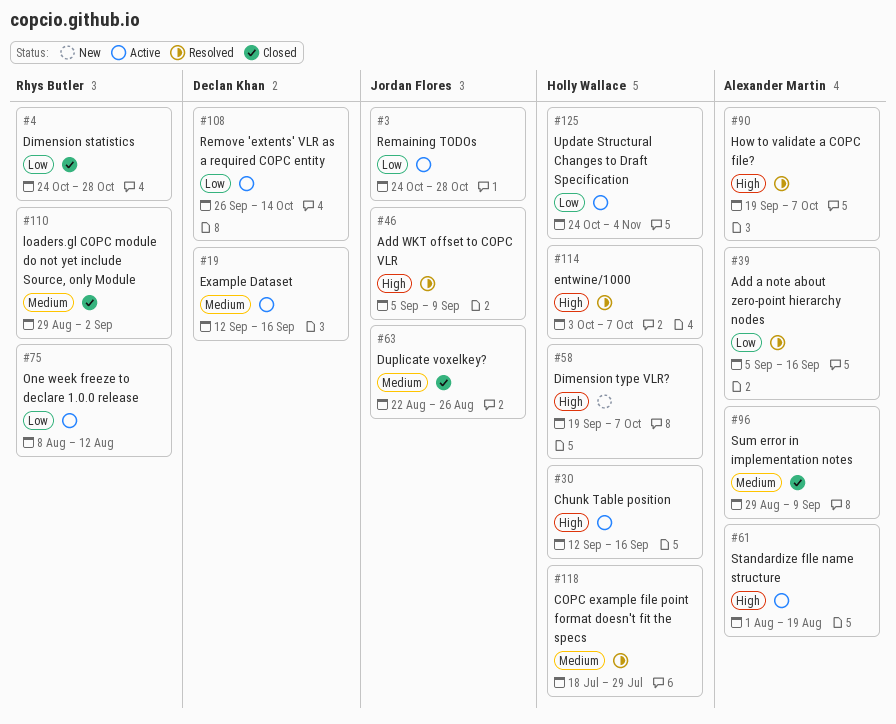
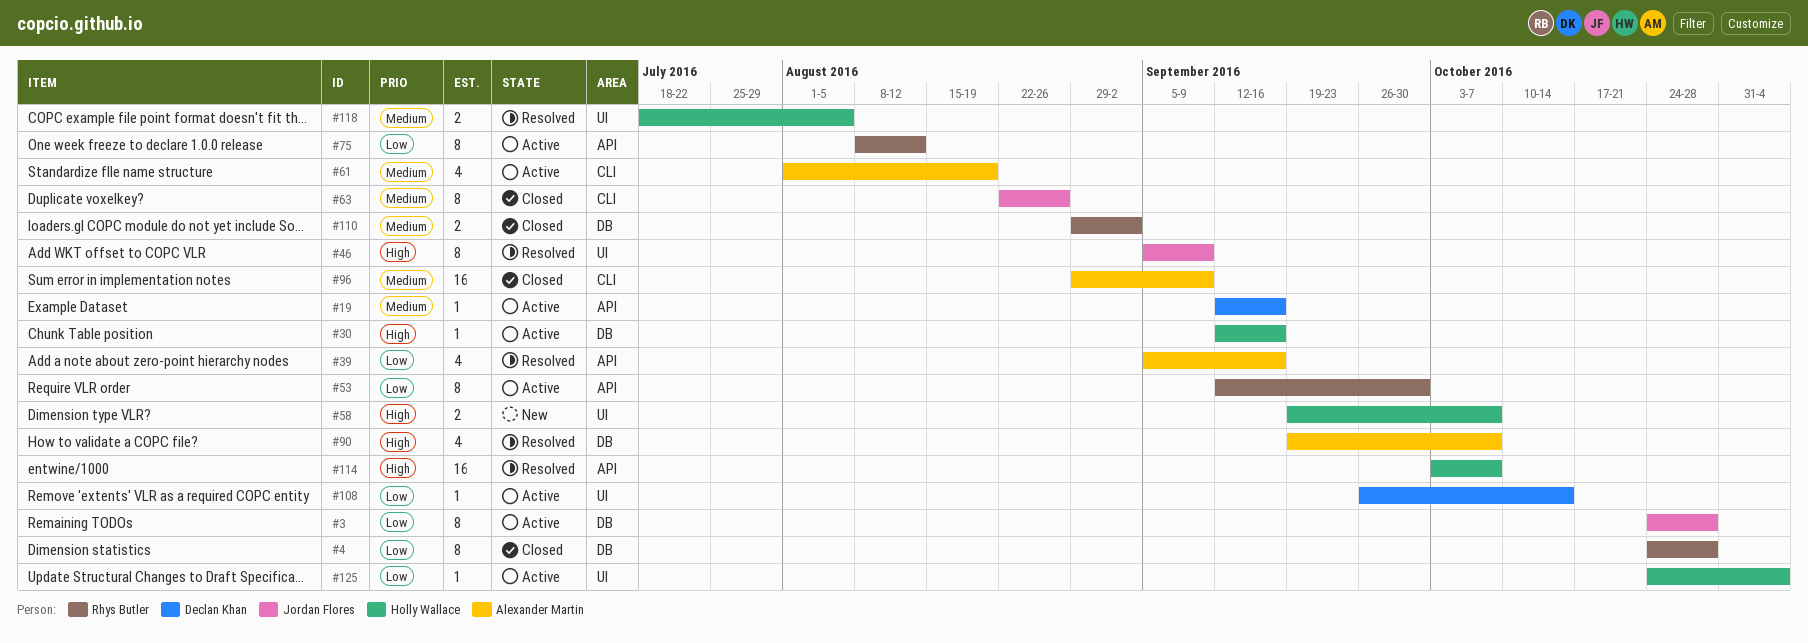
#53: none -> present
#61, priority: High -> Medium
#118, due: Jul 29 -> Aug 5

